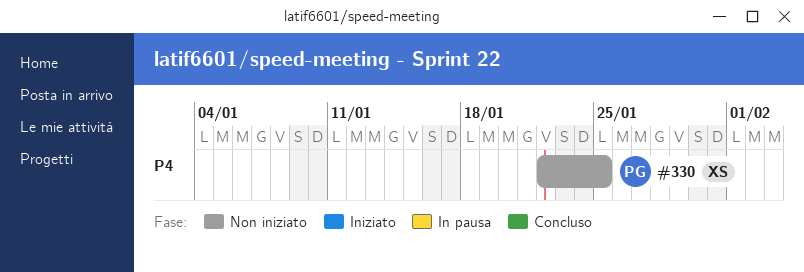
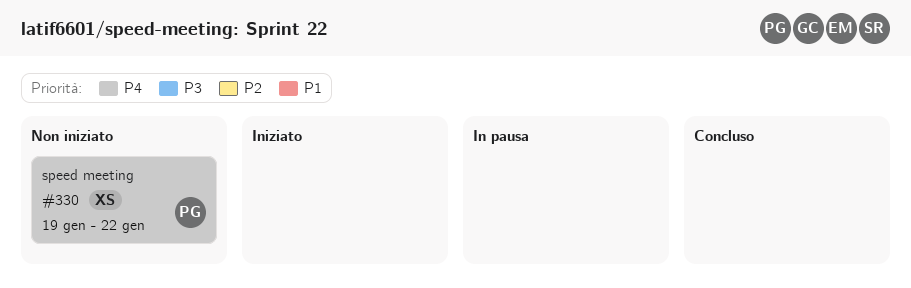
#330, start: Jan 22 -> Jan 19
#330, due: Jan 25 -> Jan 22

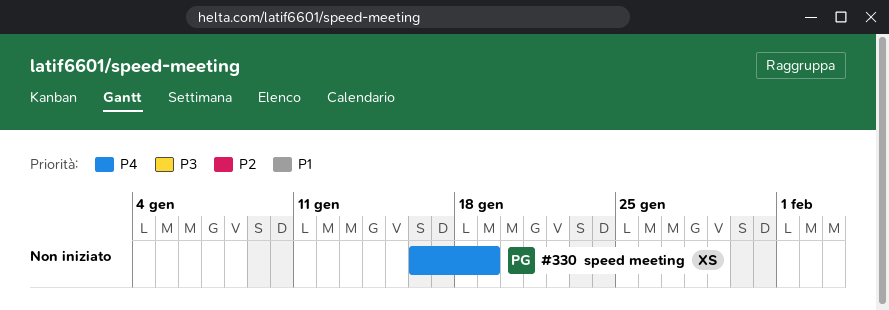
#330, start: Jan 19 -> Jan 16
#330, due: Jan 22 -> Jan 19

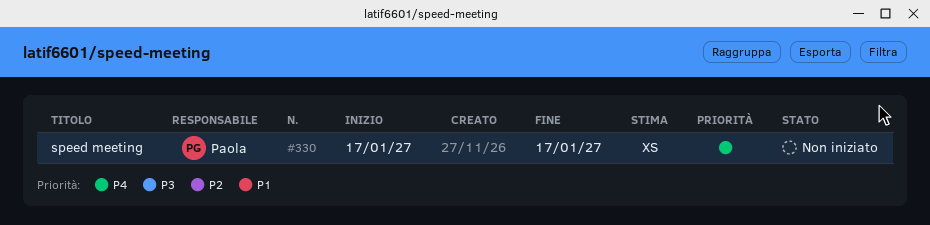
#330, start: Jan 16 -> Jan 17
#330, due: Jan 19 -> Jan 17

